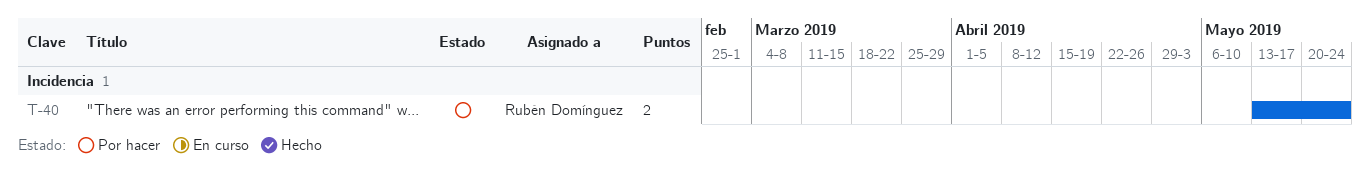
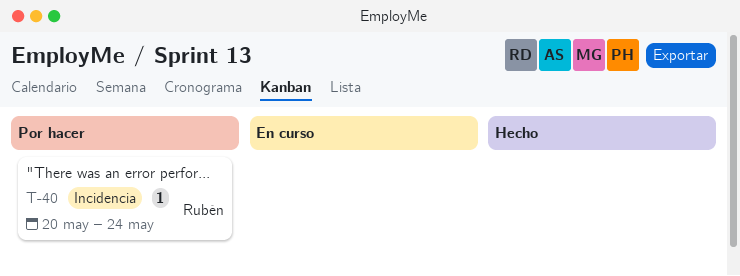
T-40, estimate: 2 -> 1
T-40, start: May 13 -> May 20

